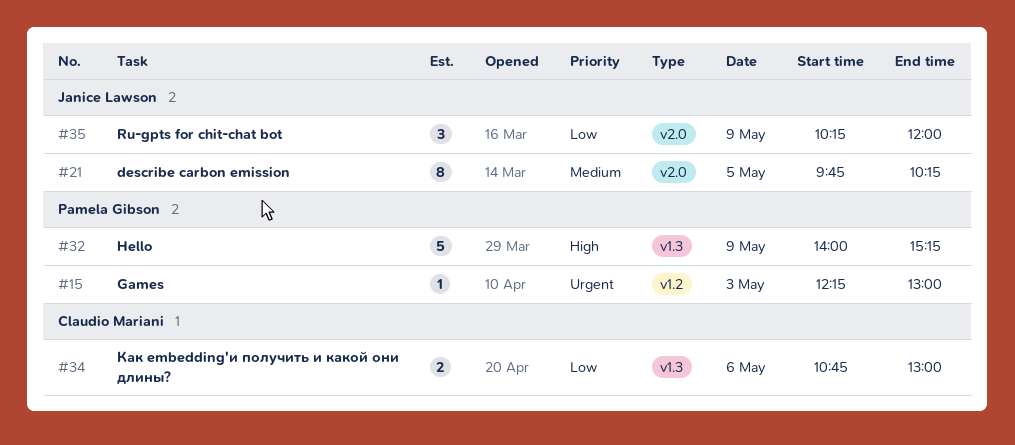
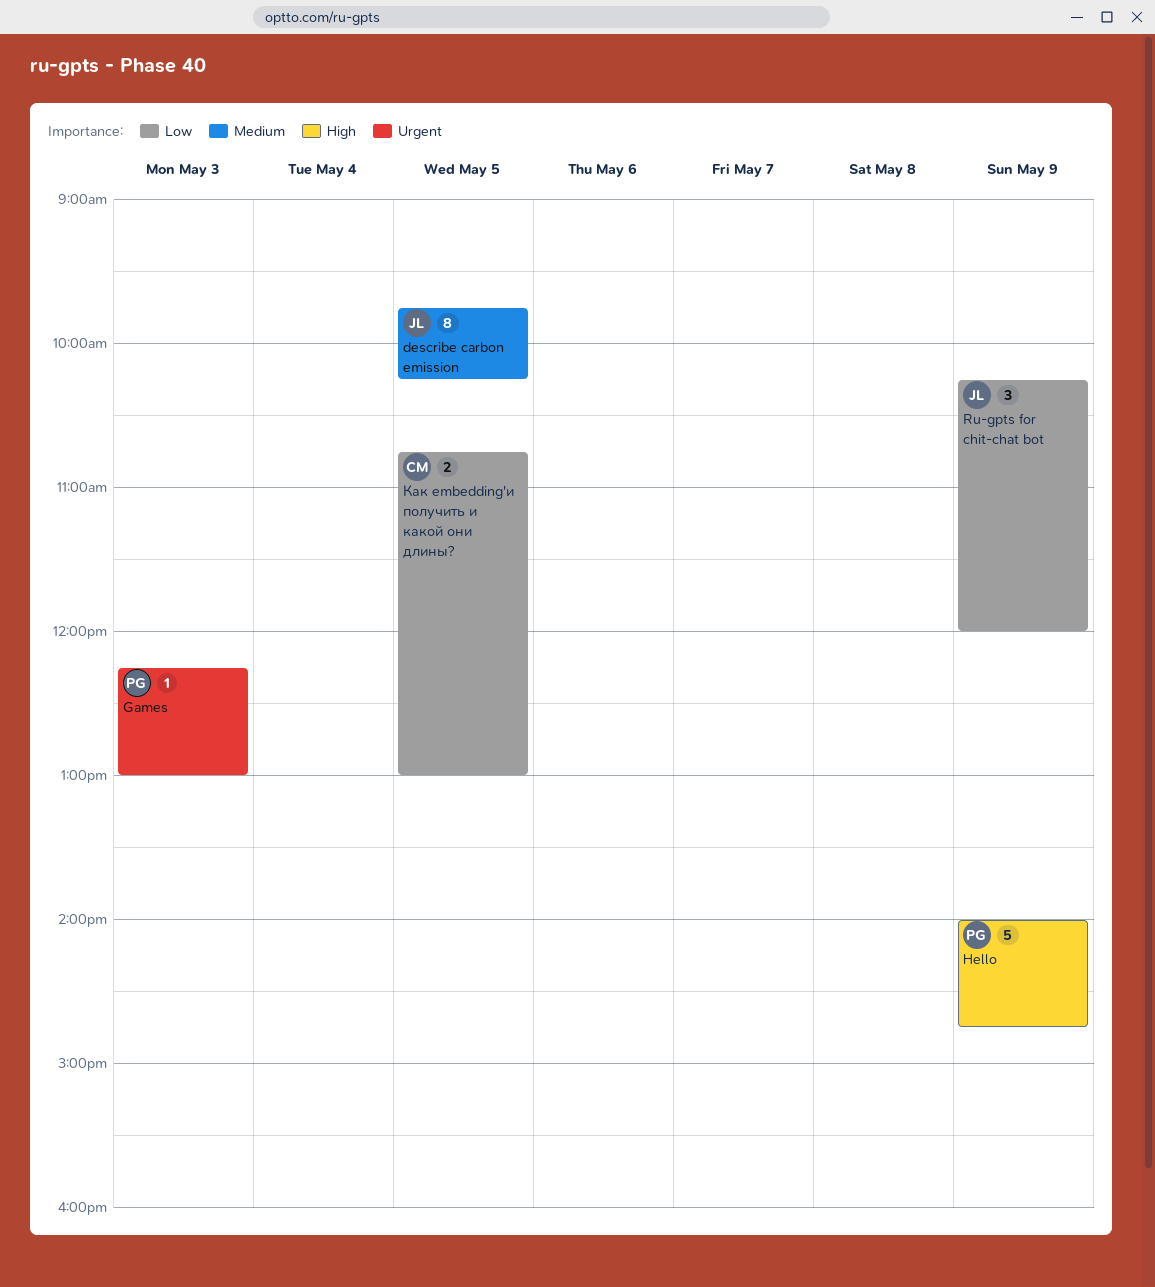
Hello, ends: 15:15 -> 14:45
Как embedding'и получить и какой они длины?, day: May 6 -> May 5

